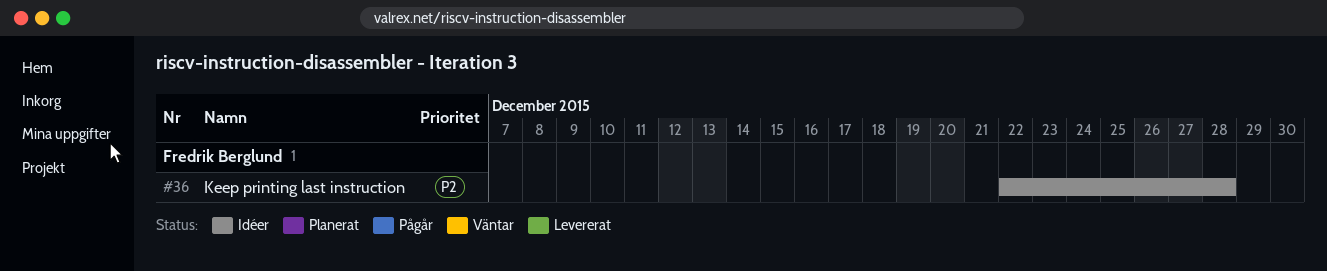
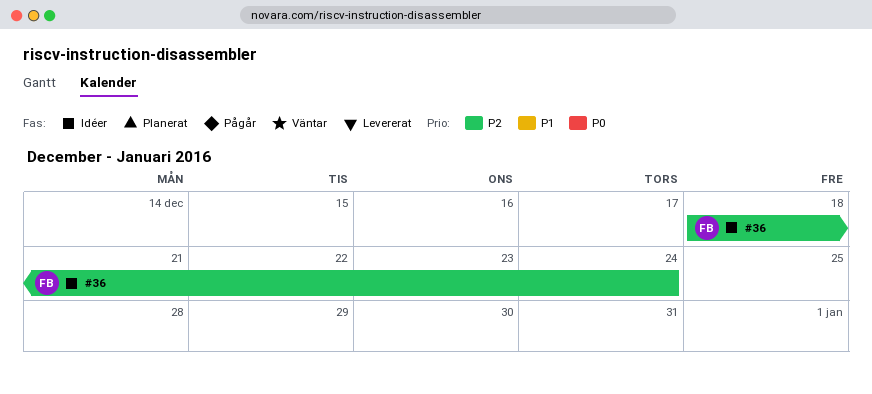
#36, start: Dec 22 -> Dec 18
#36, due: Dec 28 -> Dec 24

